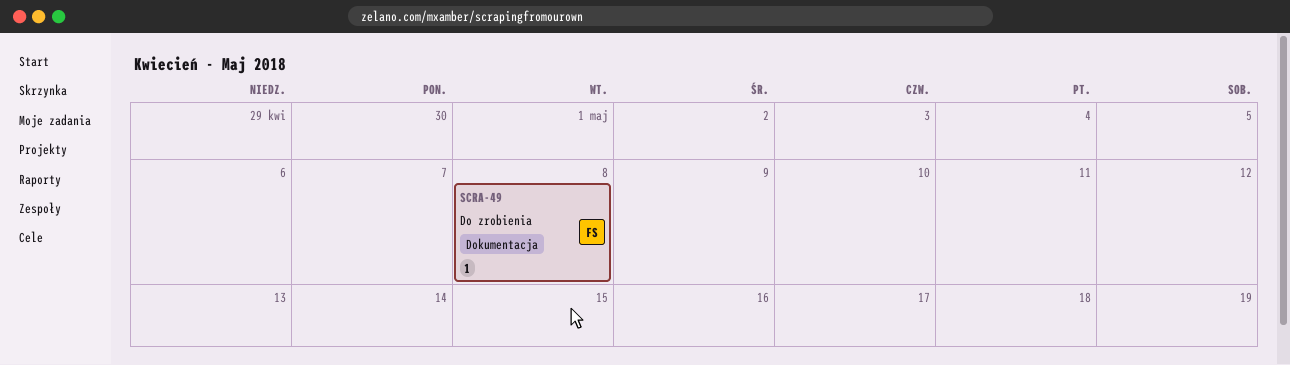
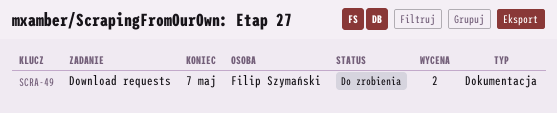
SCRA-49, estimate: 1 -> 2
SCRA-49, due: May 8 -> May 7

